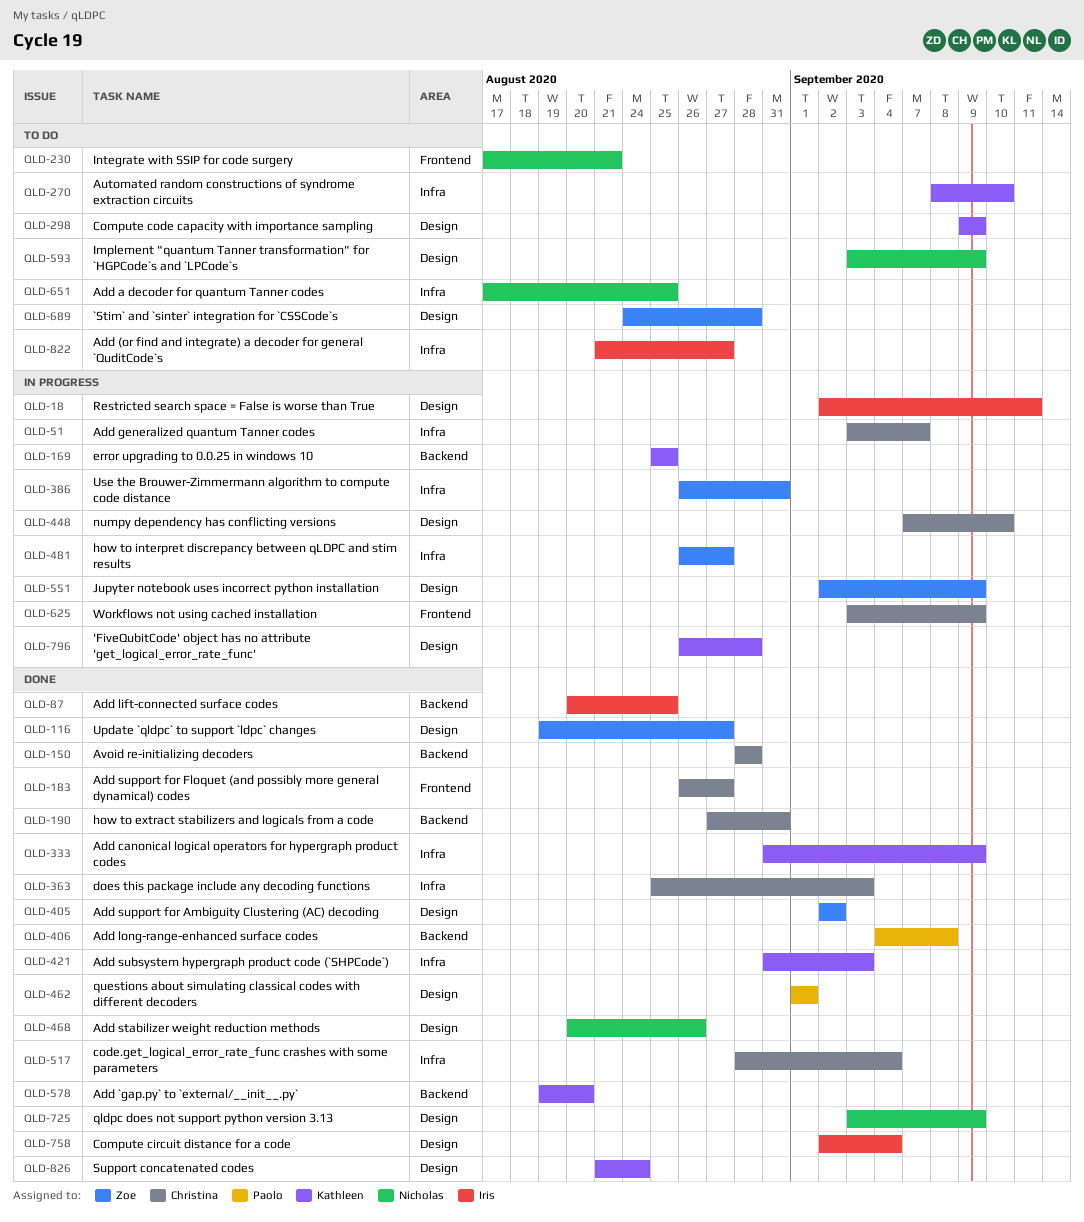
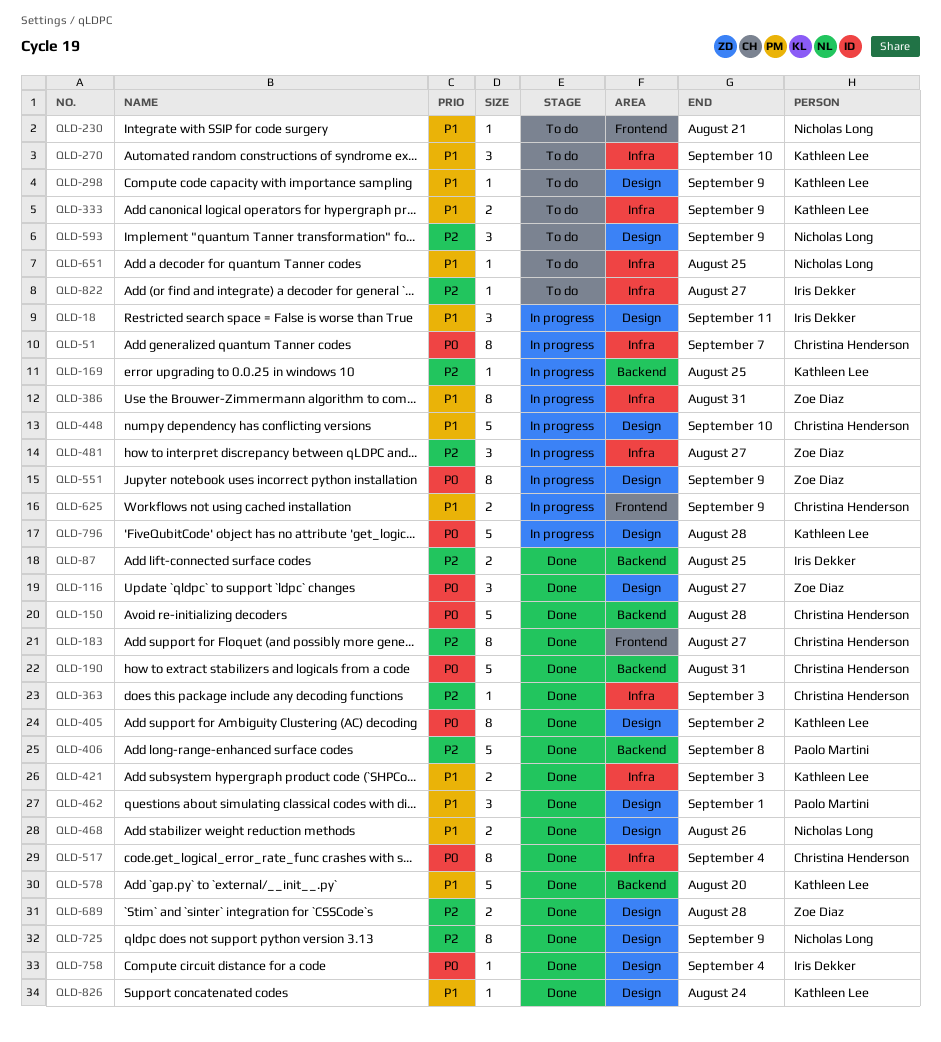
QLD-333, status: Done -> To do
QLD-405, owner: Zoe Diaz -> Kathleen Lee
QLD-689, status: To do -> Done

